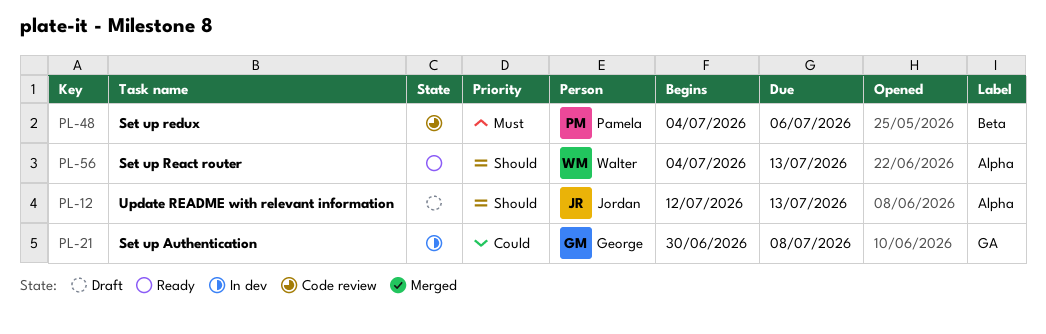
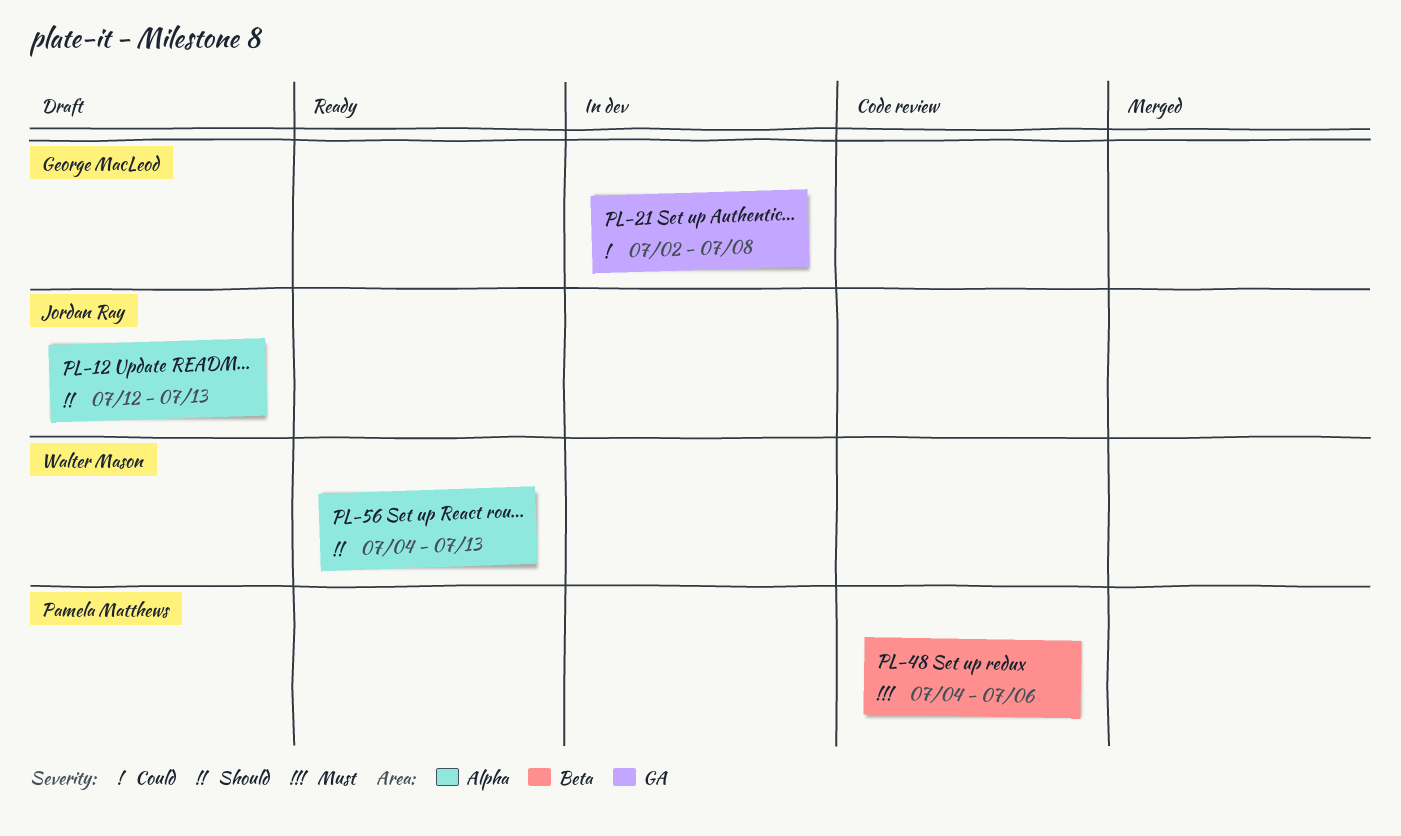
PL-21, start: Jun 30 -> Jul 2

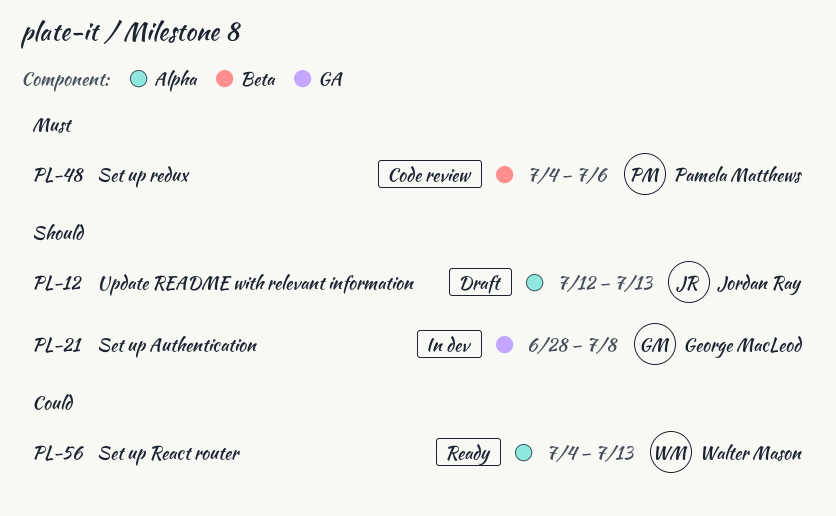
PL-21, priority: Could -> Should
PL-21, start: Jul 2 -> Jun 28
PL-56, priority: Should -> Could

